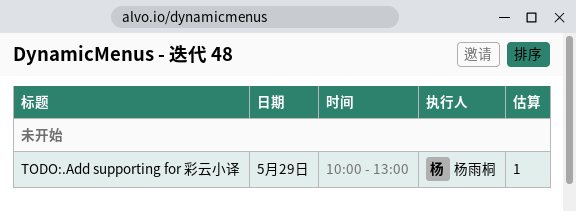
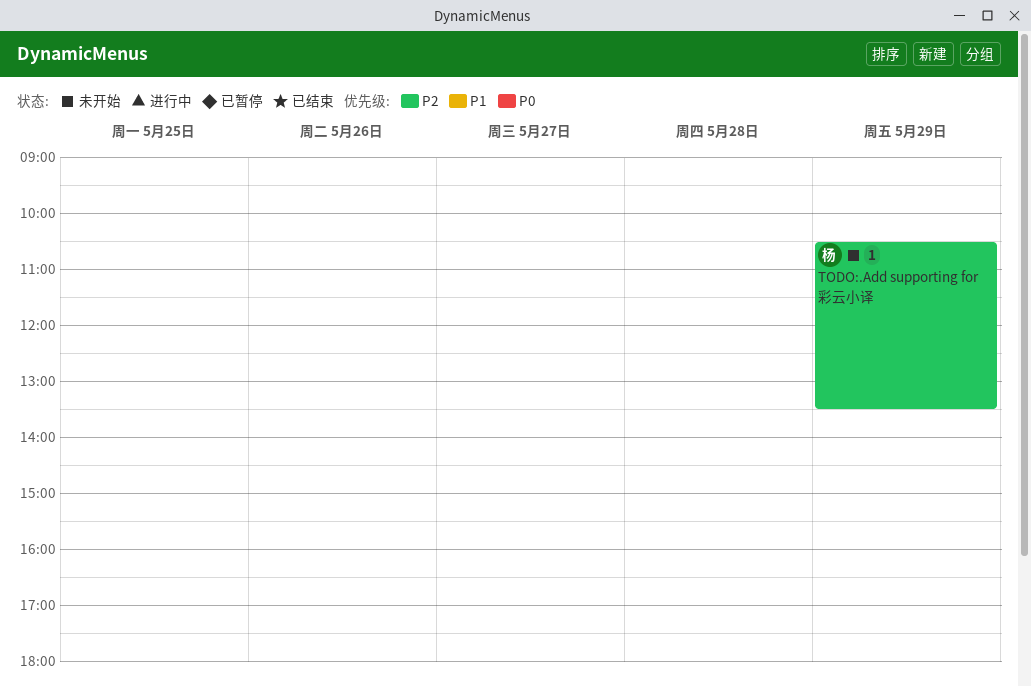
TODO:.Add supporting for 彩云小译, begins: 10:00 -> 10:30
TODO:.Add supporting for 彩云小译, ends: 13:00 -> 13:30

